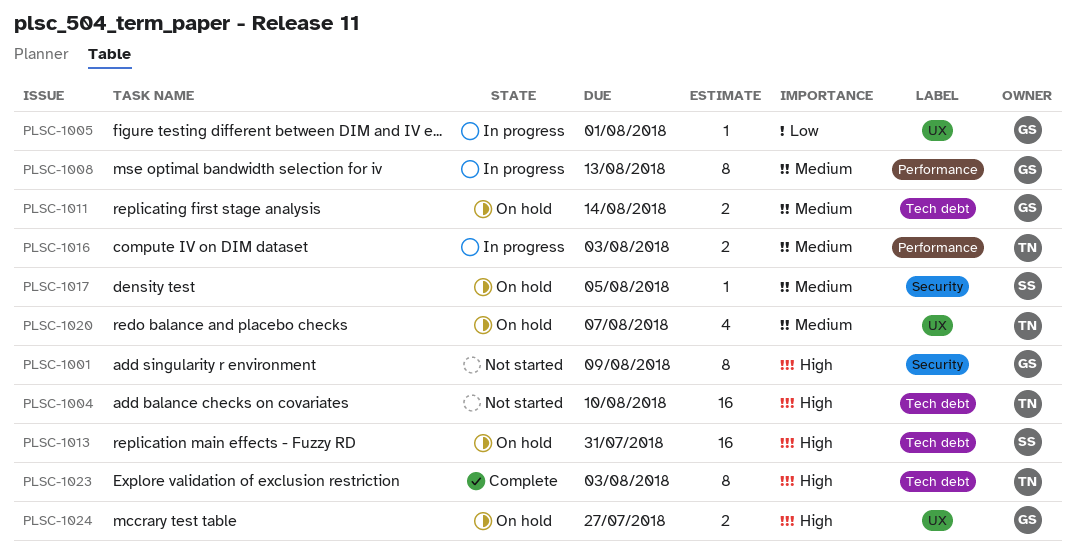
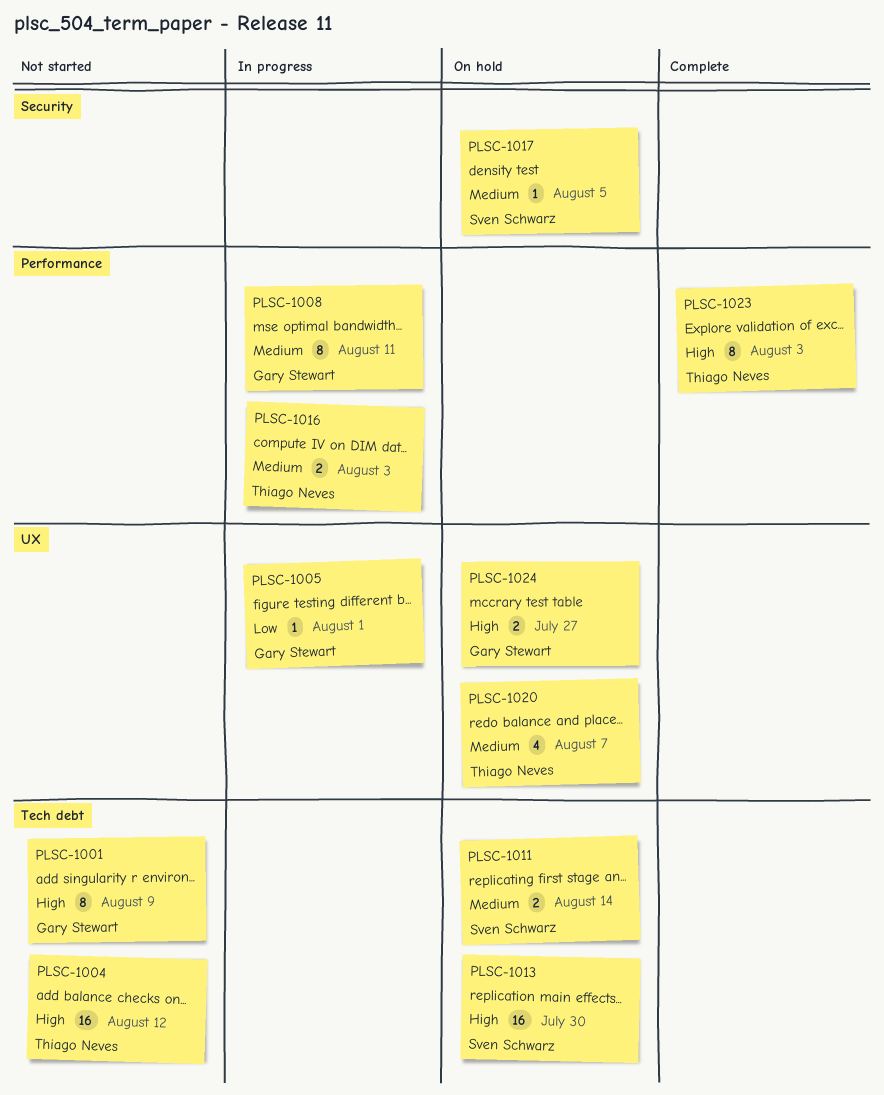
PLSC-1001, label: Security -> Tech debt
PLSC-1004, due: Aug 10 -> Aug 12
PLSC-1008, due: Aug 13 -> Aug 11
PLSC-1011, owner: Gary Stewart -> Sven Schwarz
PLSC-1013, due: Jul 31 -> Jul 30
PLSC-1023, label: Tech debt -> Performance

